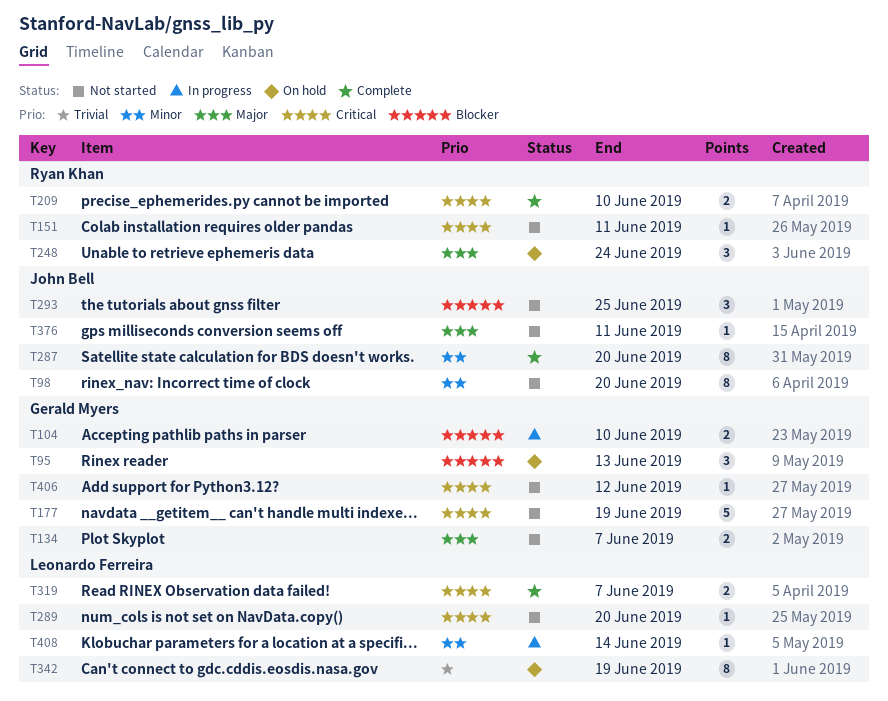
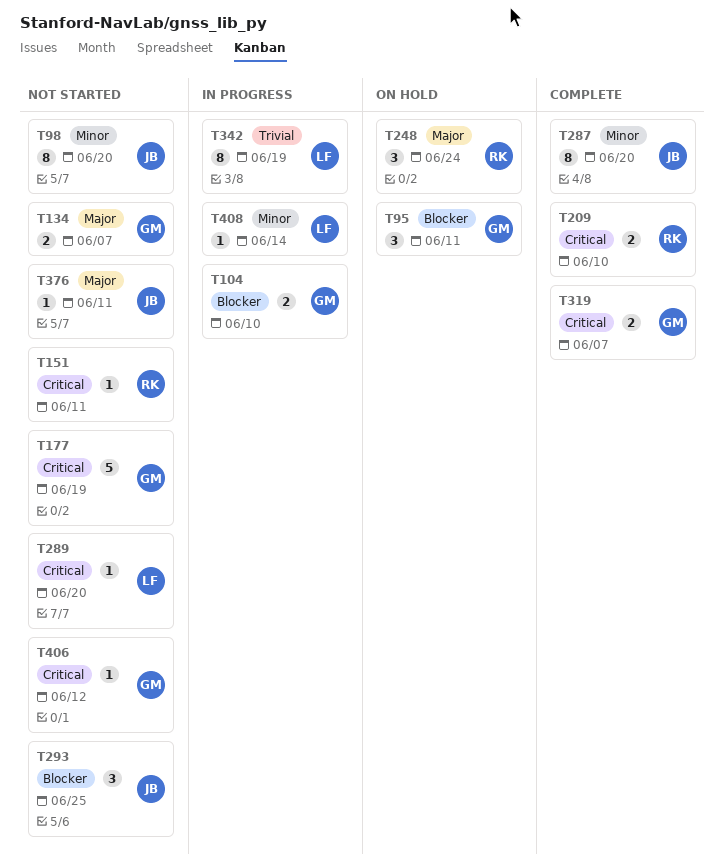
T95, due: Jun 13 -> Jun 11
T319, owner: Leonardo Ferreira -> Gerald Myers
T342, status: On hold -> In progress

